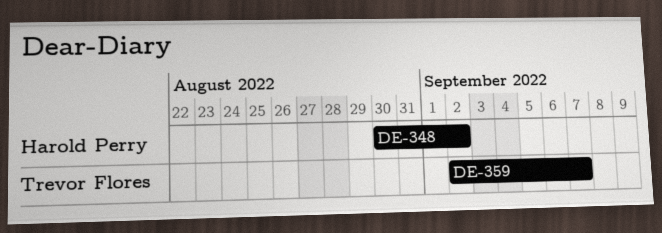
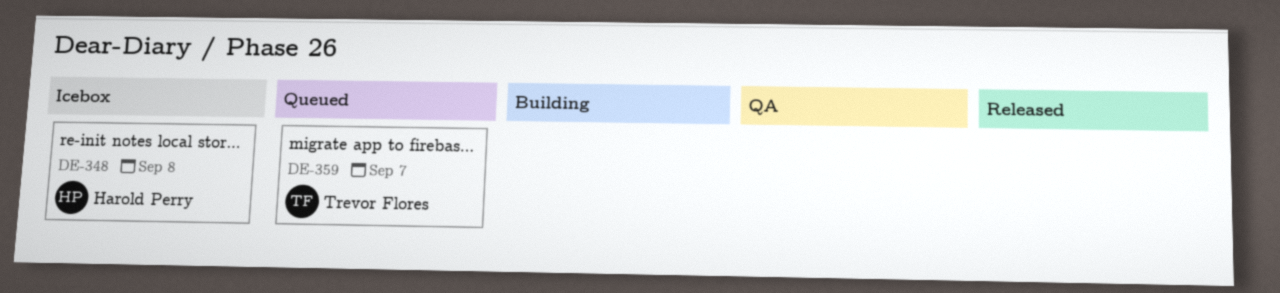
DE-348, due: Sep 2 -> Sep 8

